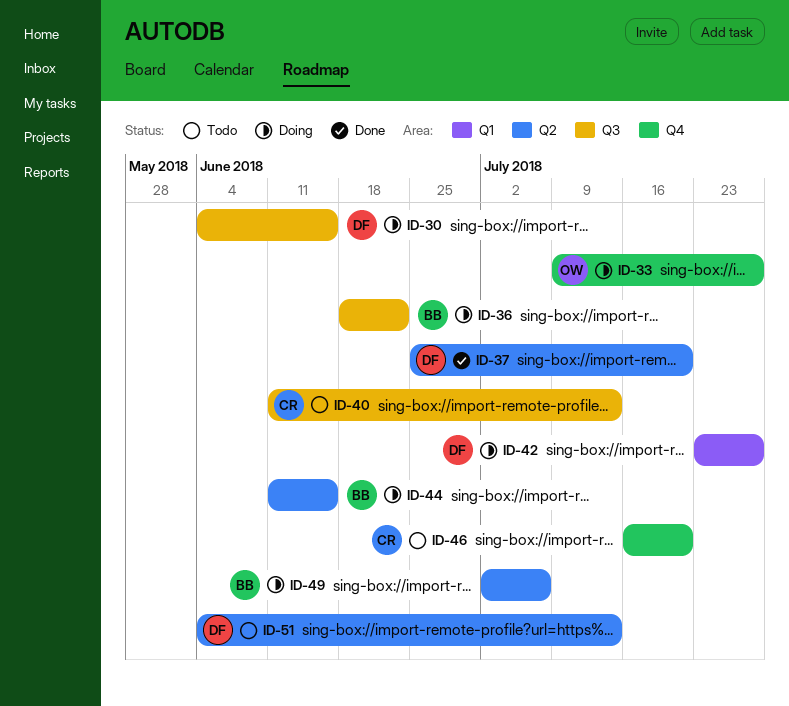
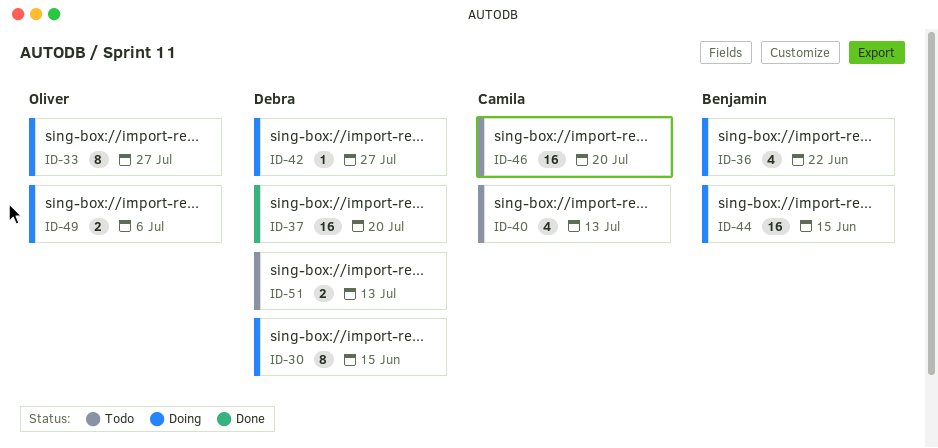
ID-49, owner: Benjamin -> Oliver

